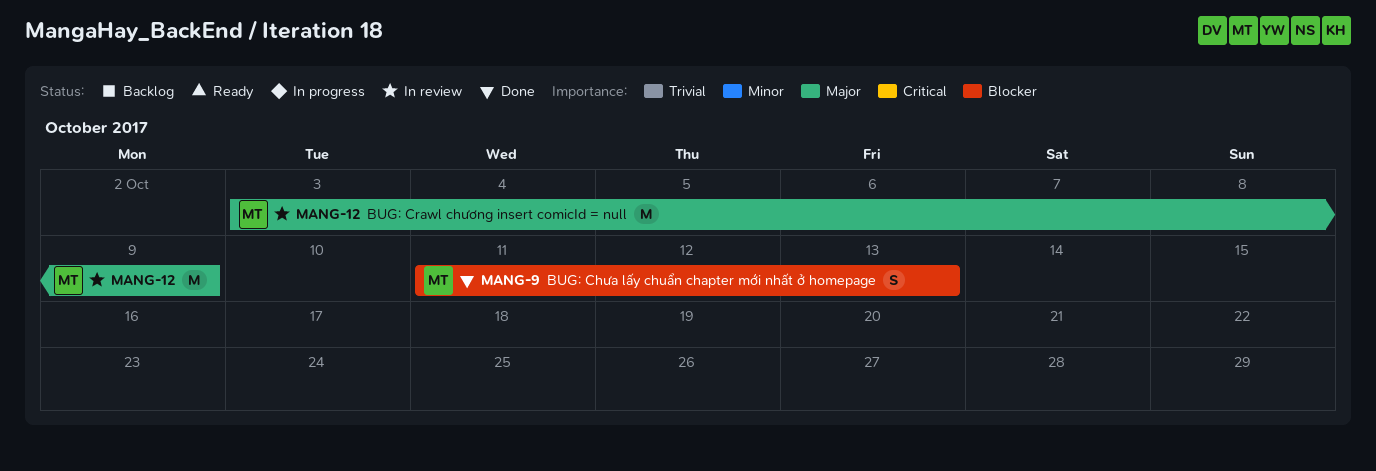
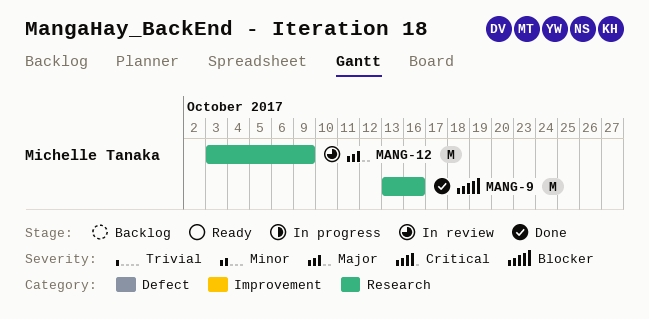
MANG-9, estimate: S -> M
MANG-9, start: Oct 11 -> Oct 13
MANG-9, due: Oct 13 -> Oct 16

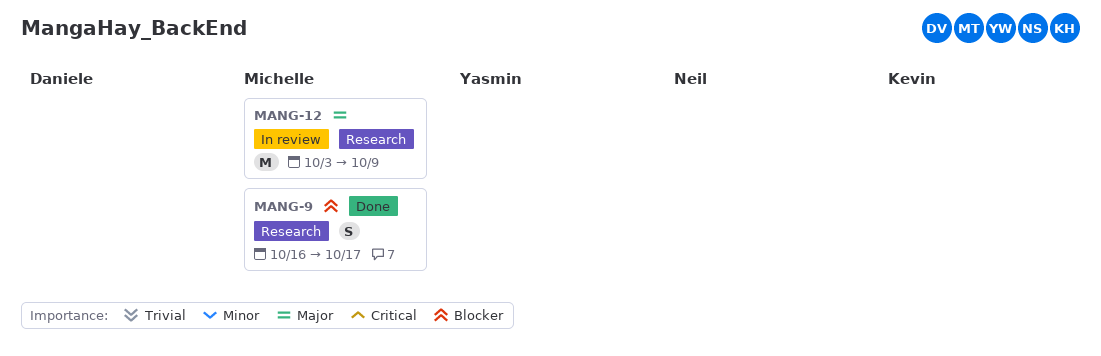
MANG-9, estimate: M -> S
MANG-9, start: Oct 13 -> Oct 16
MANG-9, due: Oct 16 -> Oct 17

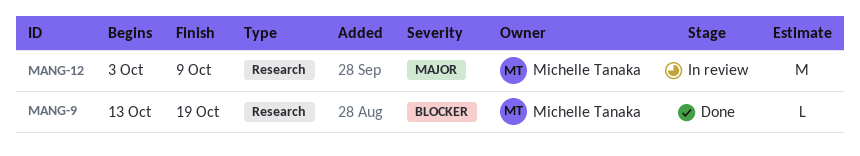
MANG-9, estimate: S -> L
MANG-9, start: Oct 16 -> Oct 13
MANG-9, due: Oct 17 -> Oct 19

